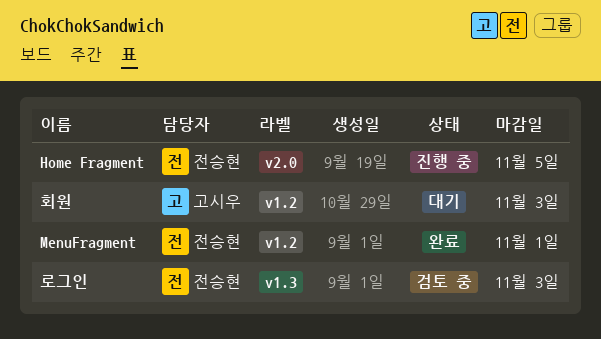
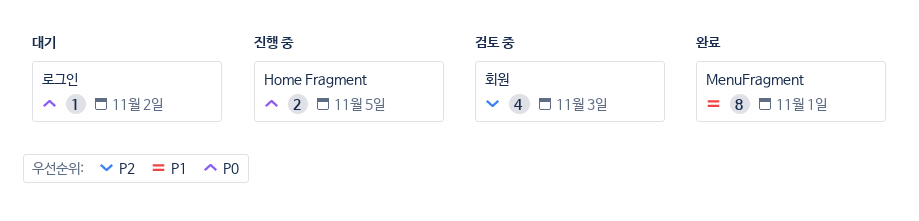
로그인, status: 검토 중 -> 대기
로그인, due: Nov 3 -> Nov 2
회원, status: 대기 -> 검토 중

